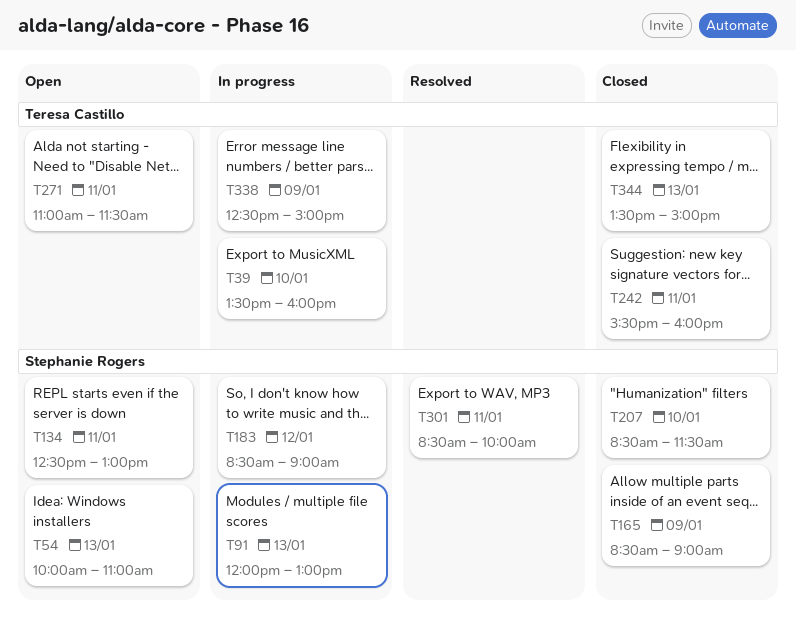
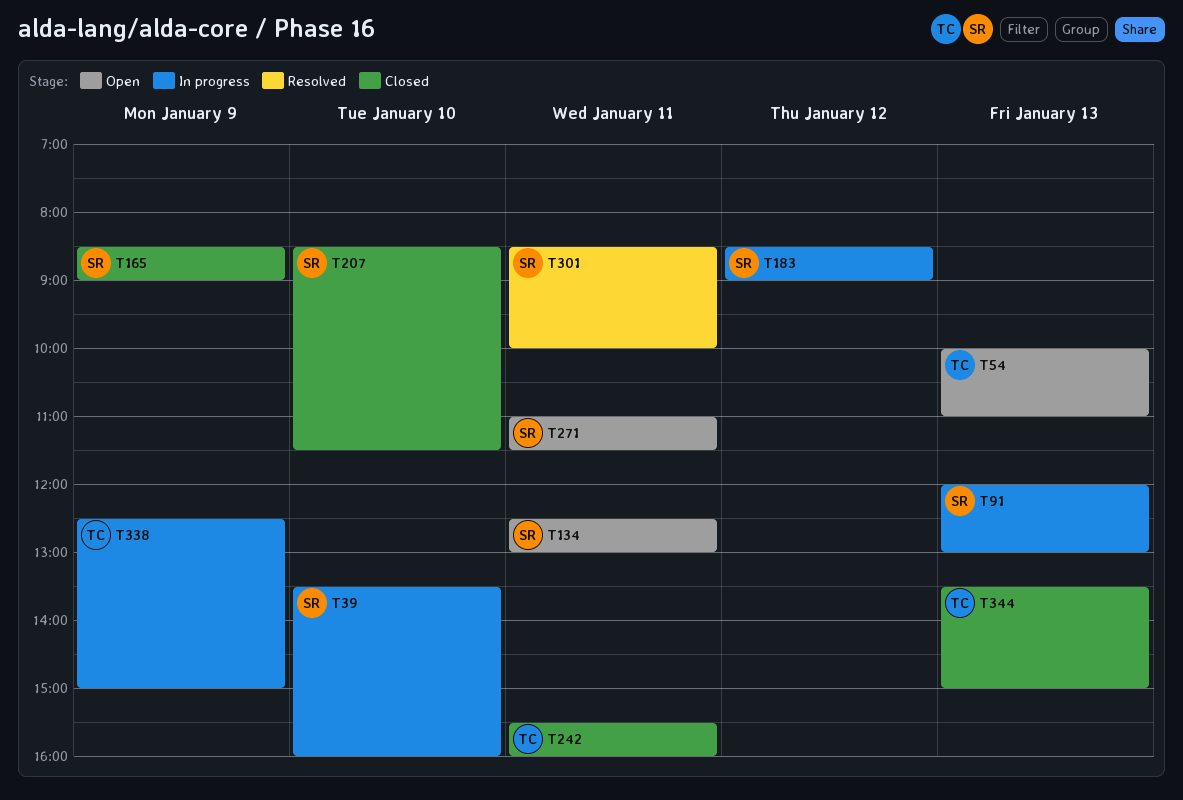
T39, owner: Teresa Castillo -> Stephanie Rogers
T54, owner: Stephanie Rogers -> Teresa Castillo
T271, owner: Teresa Castillo -> Stephanie Rogers

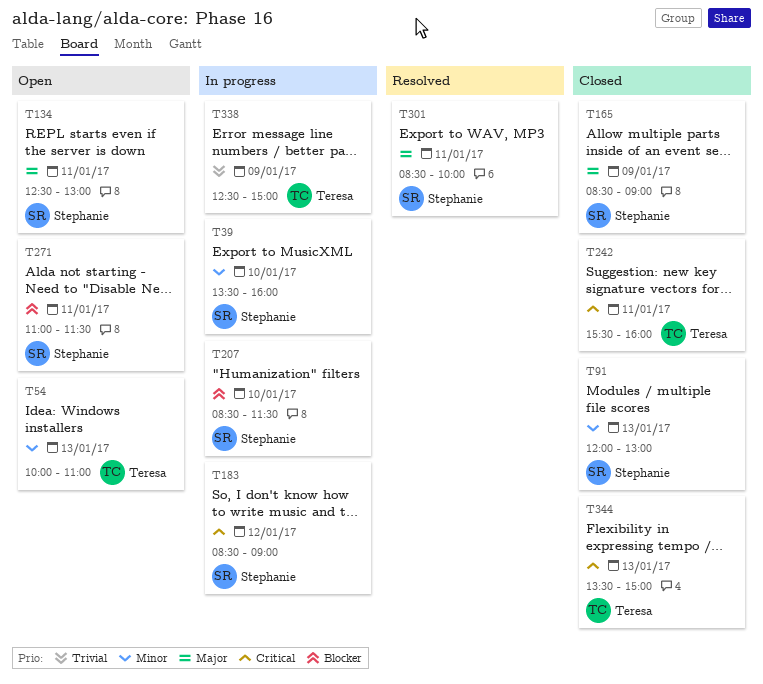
T91, status: In progress -> Closed
T207, status: Closed -> In progress

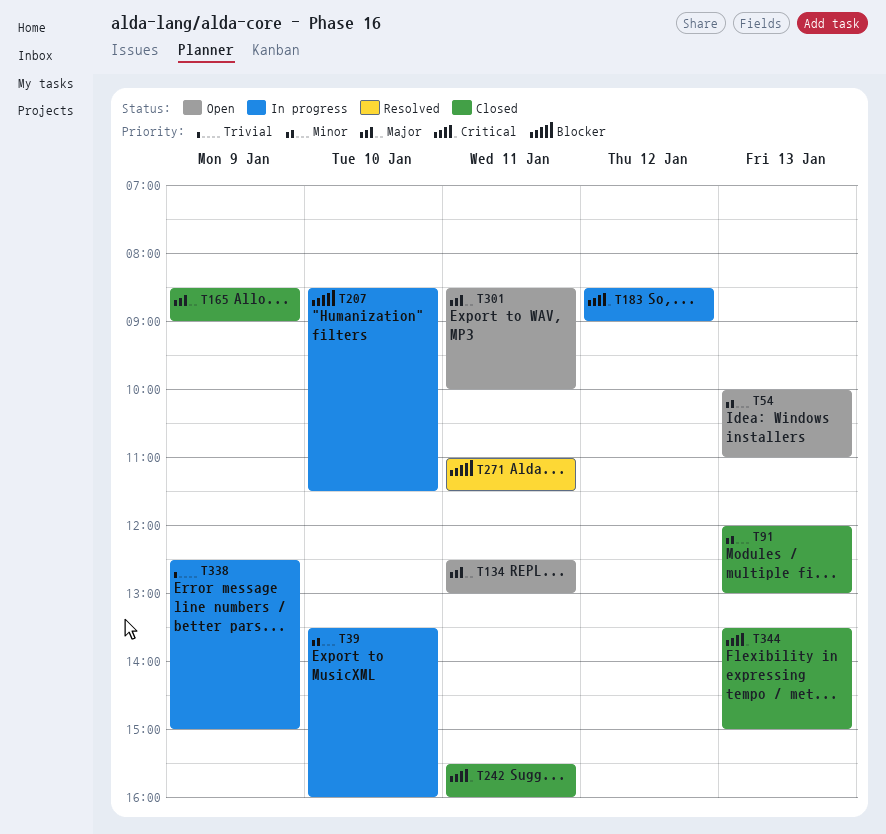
T271, status: Open -> Resolved
T301, status: Resolved -> Open

